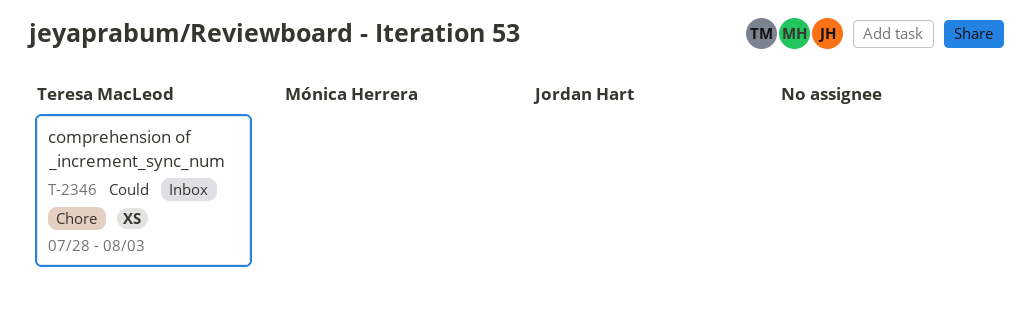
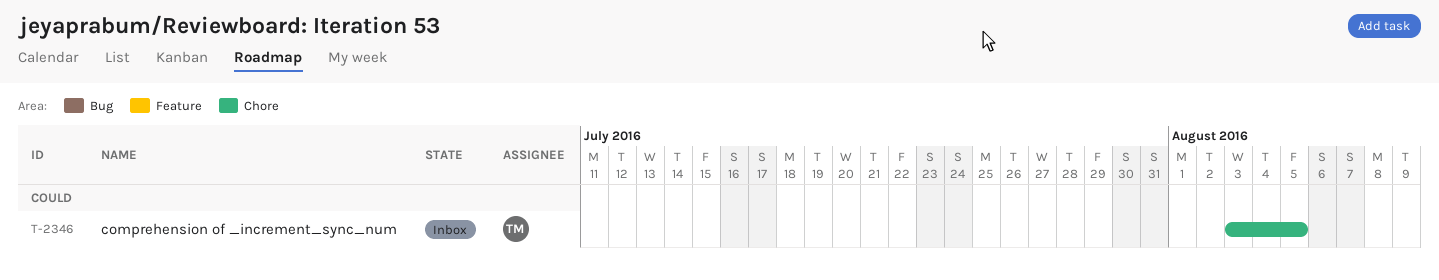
T-2346, start: Jul 28 -> Aug 3
T-2346, due: Aug 3 -> Aug 5

